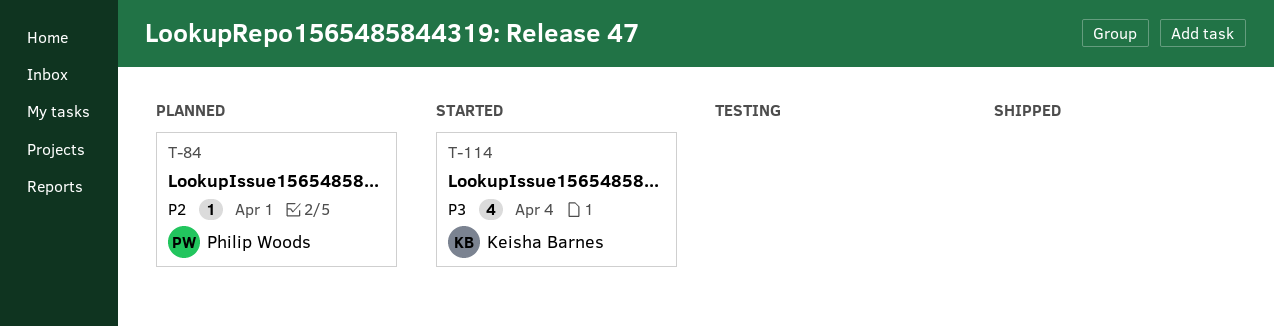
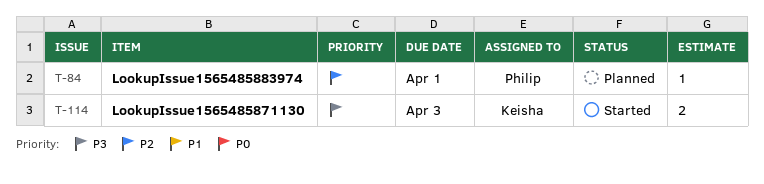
T-114, estimate: 4 -> 2
T-114, due: Apr 4 -> Apr 3

